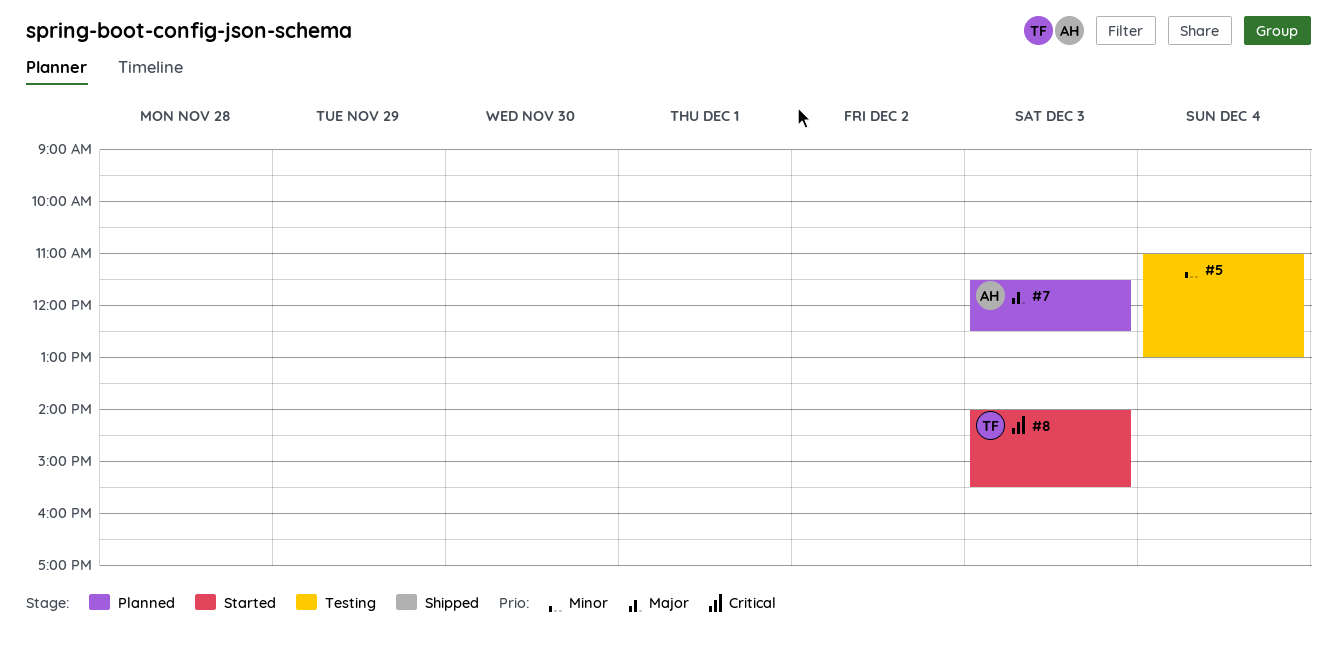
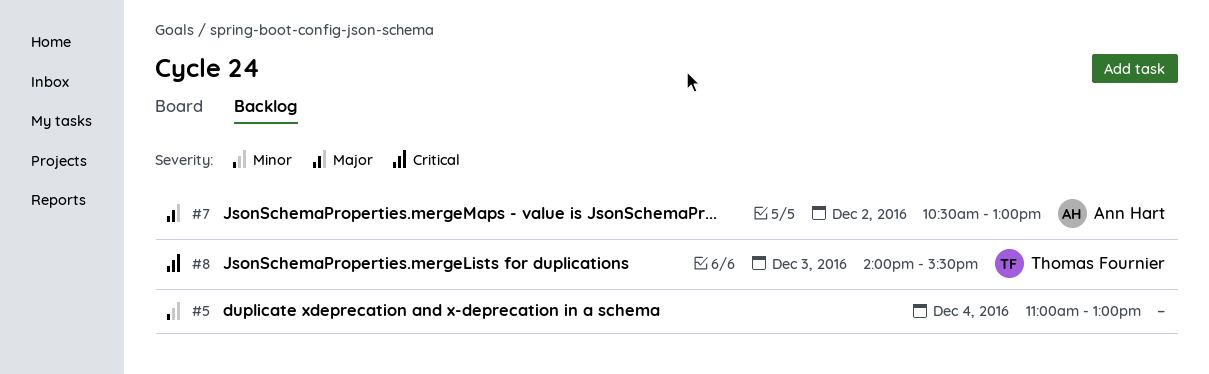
#7, day: Dec 3 -> Dec 2
#7, begins: 11:30 -> 10:30
#7, ends: 12:30 -> 13:00

